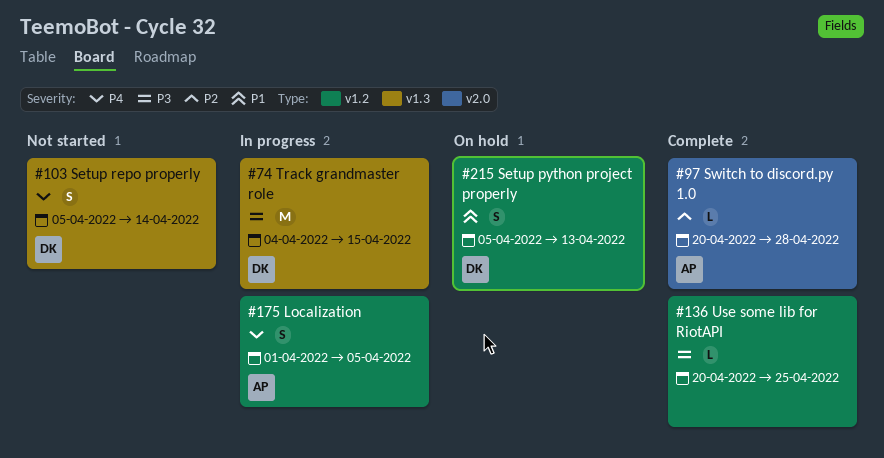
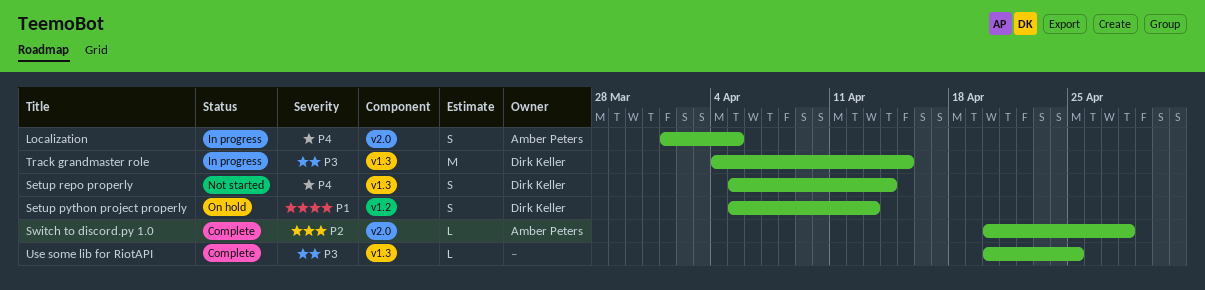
Localization, label: v1.2 -> v2.0
Use some lib for RiotAPI, label: v1.2 -> v1.3

